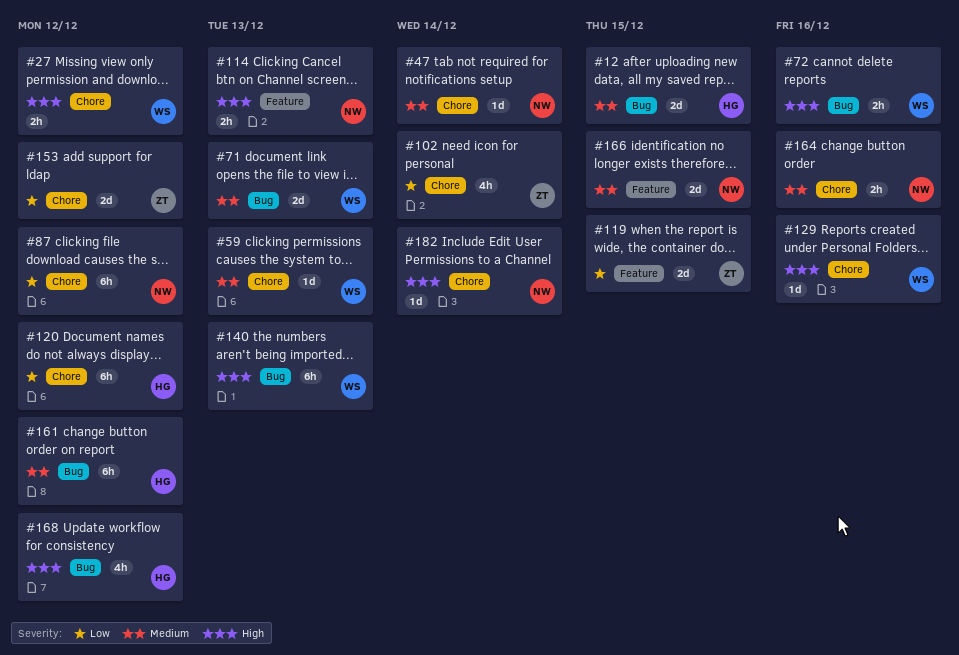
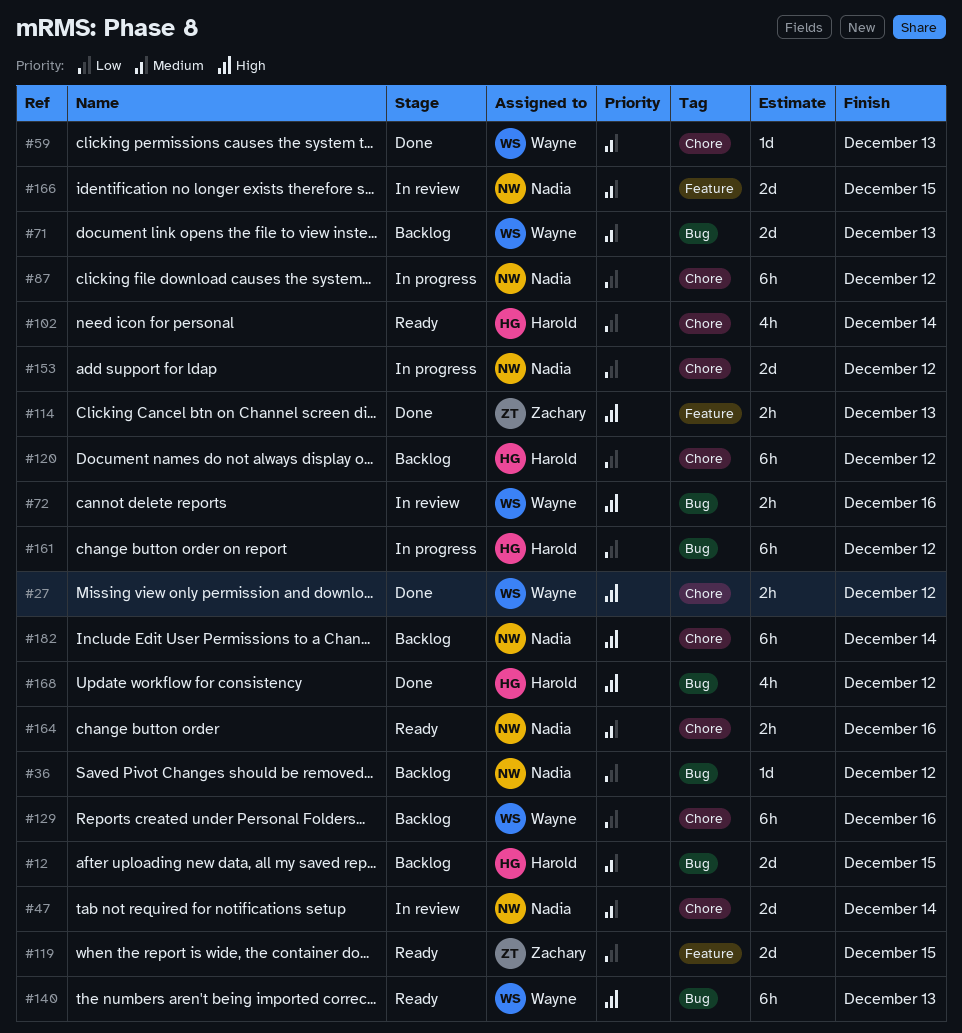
#36: none -> present
#47, estimate: 1d -> 2d
#102, owner: Zachary -> Harold
#114, owner: Nadia -> Zachary
#129, priority: High -> Low
#129, estimate: 1d -> 6h
#153, owner: Zachary -> Nadia
#161, priority: Medium -> Low
#182, estimate: 1d -> 6h

